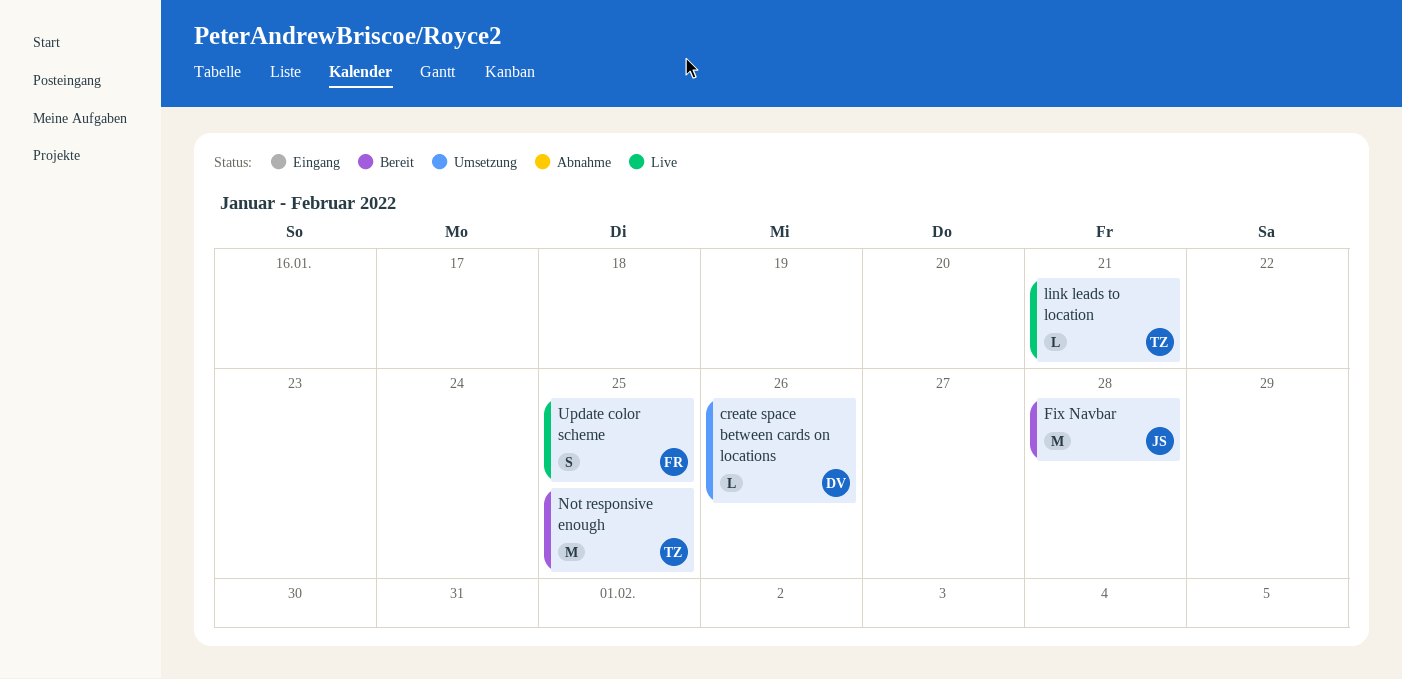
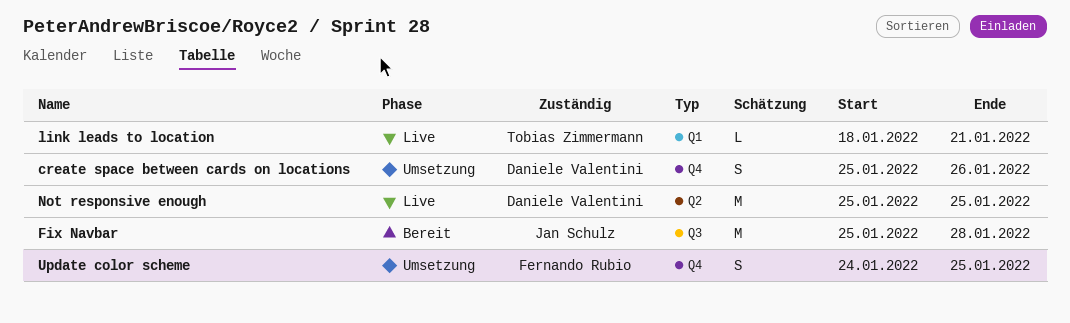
create space between cards on locations, estimate: L -> S
Not responsive enough, status: Bereit -> Live
Not responsive enough, owner: Tobias Zimmermann -> Daniele Valentini
Update color scheme, status: Live -> Umsetzung

